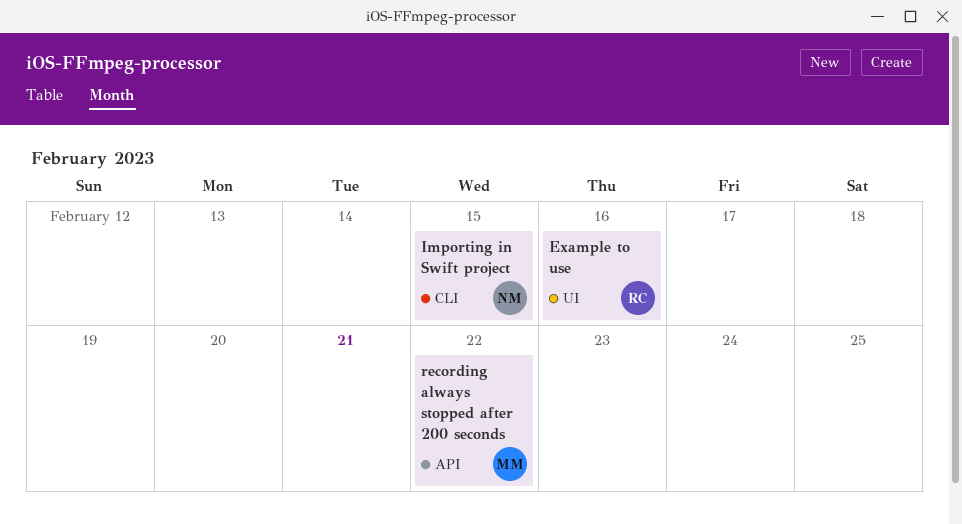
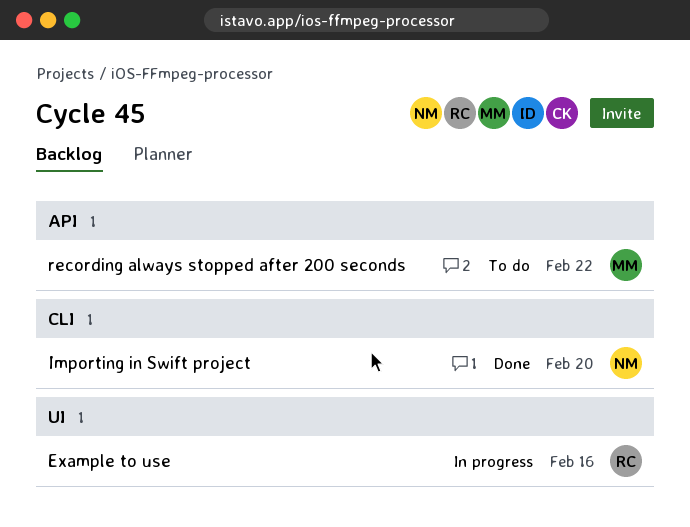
Importing in Swift project, due: Feb 15 -> Feb 20

